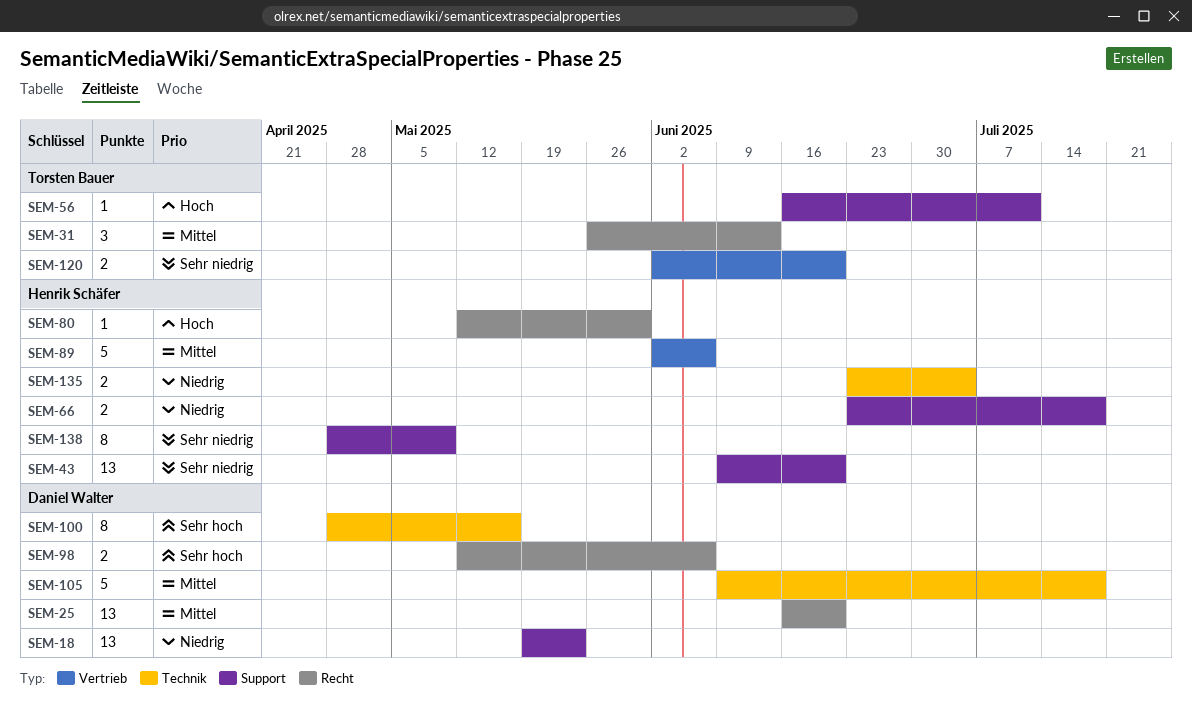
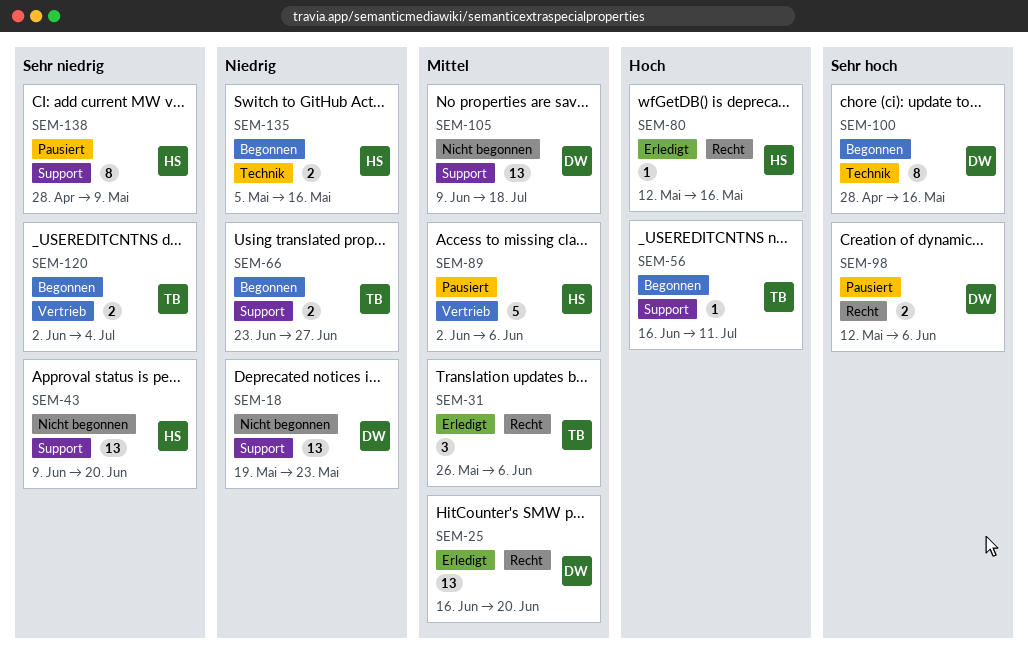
SEM-31, due: Jun 13 -> Jun 6
SEM-66, owner: Henrik Schäfer -> Torsten Bauer
SEM-66, due: Jul 18 -> Jun 27
SEM-80, due: May 30 -> May 16
SEM-105, label: Technik -> Support
SEM-105, estimate: 5 -> 13
SEM-120, due: Jun 20 -> Jul 4
SEM-135, start: Jun 23 -> May 5
SEM-135, due: Jul 4 -> May 16

